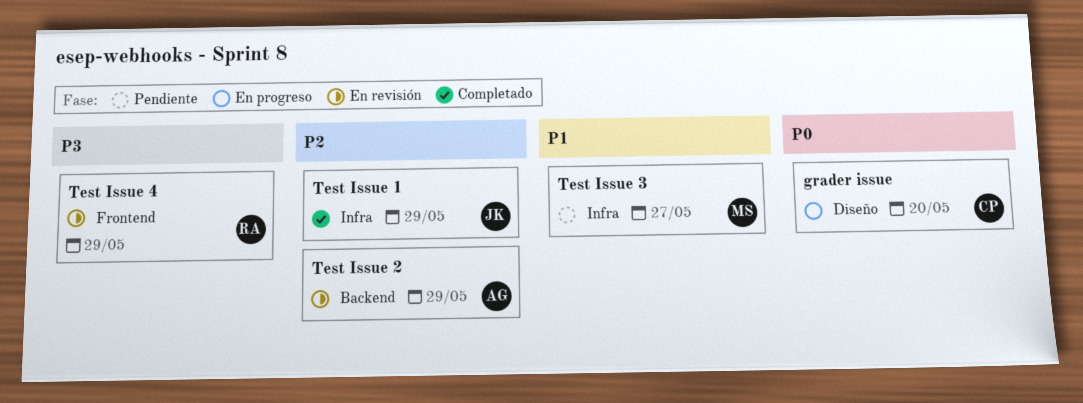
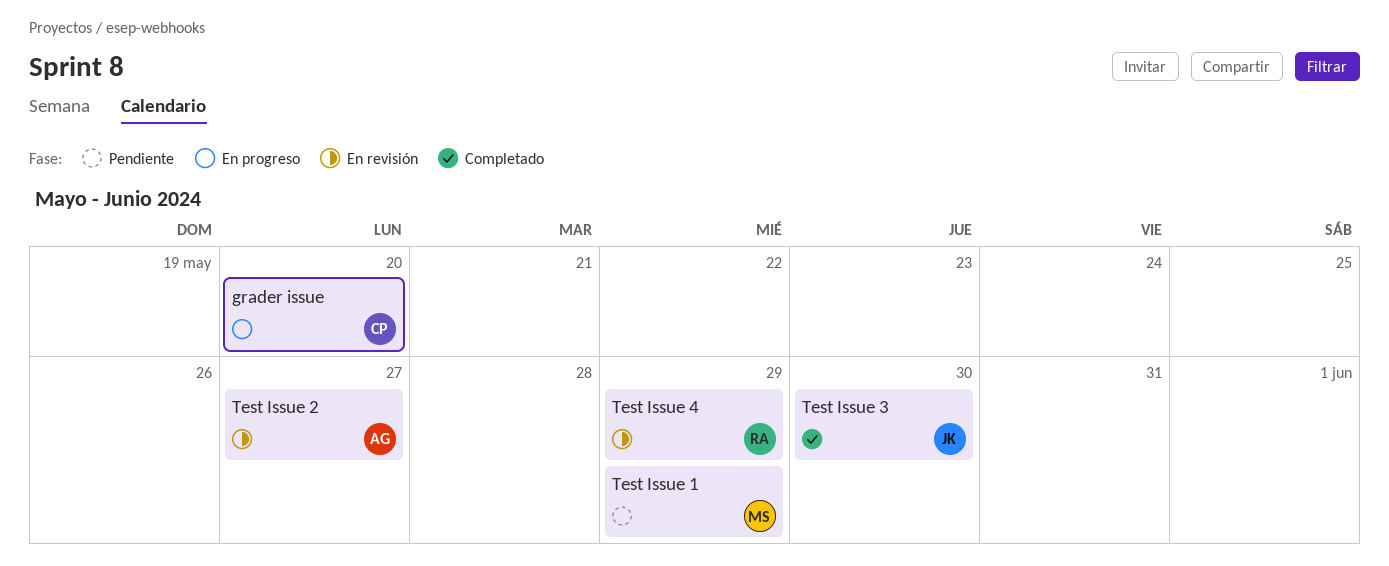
Test Issue 1, status: Completado -> Pendiente
Test Issue 1, owner: JK -> MS
Test Issue 2, due: May 29 -> May 27
Test Issue 3, status: Pendiente -> Completado
Test Issue 3, owner: MS -> JK
Test Issue 3, due: May 27 -> May 30

